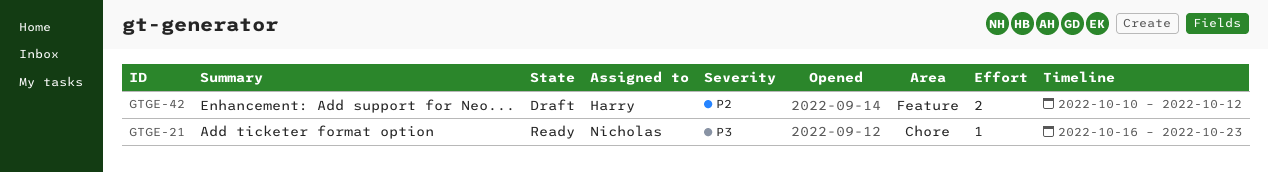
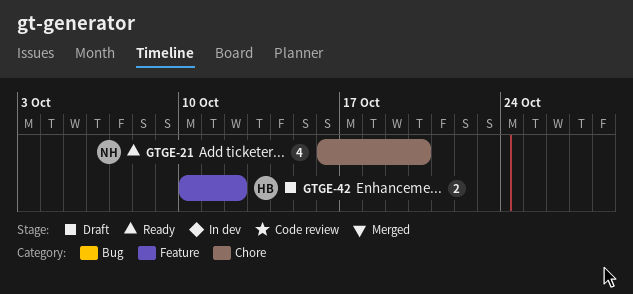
GTGE-21, estimate: 1 -> 4
GTGE-21, due: Oct 23 -> Oct 20

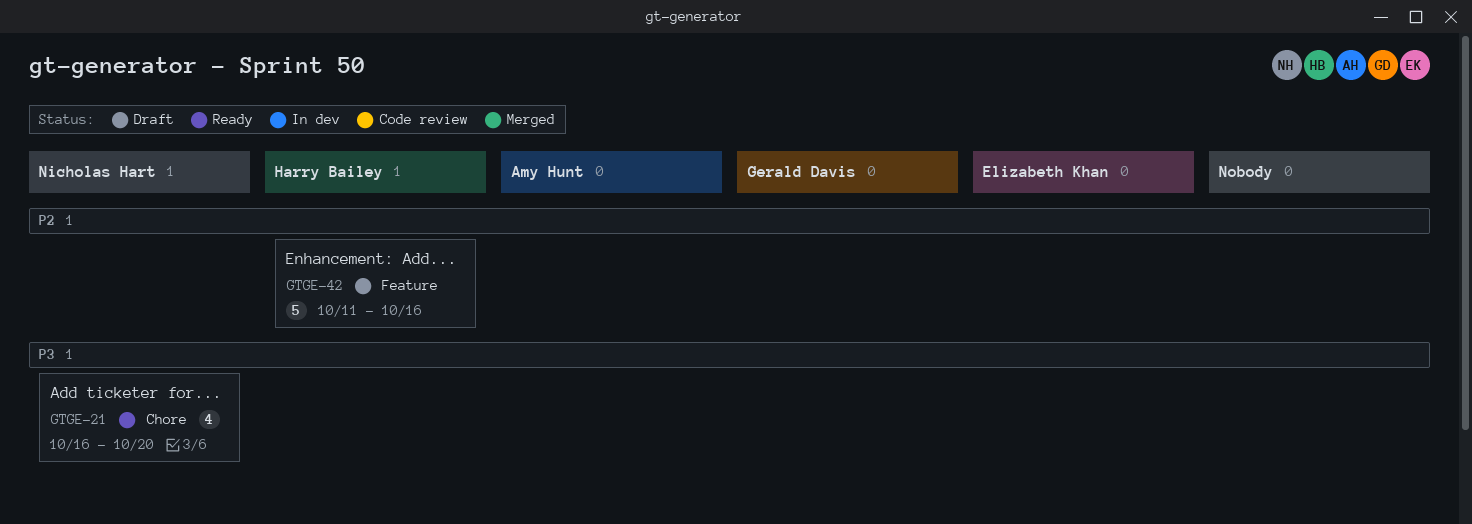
GTGE-42, estimate: 2 -> 5
GTGE-42, start: Oct 10 -> Oct 11
GTGE-42, due: Oct 12 -> Oct 16

